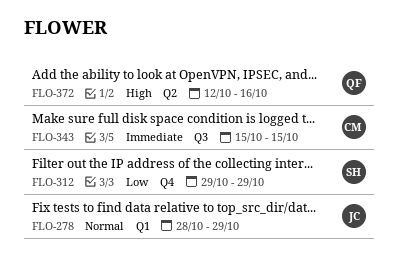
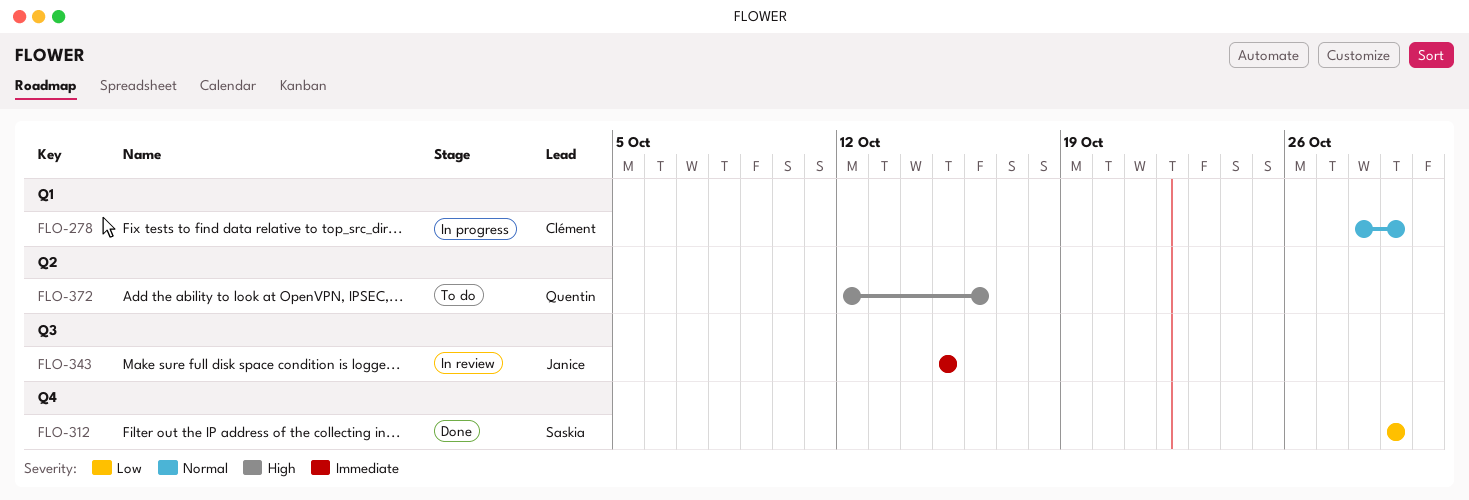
FLO-278, owner: Janice -> Clément
FLO-343, owner: Clément -> Janice

